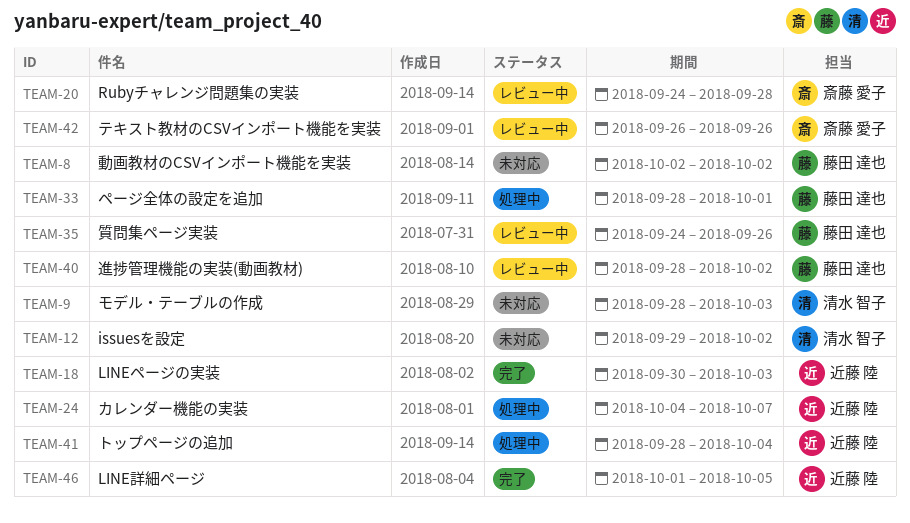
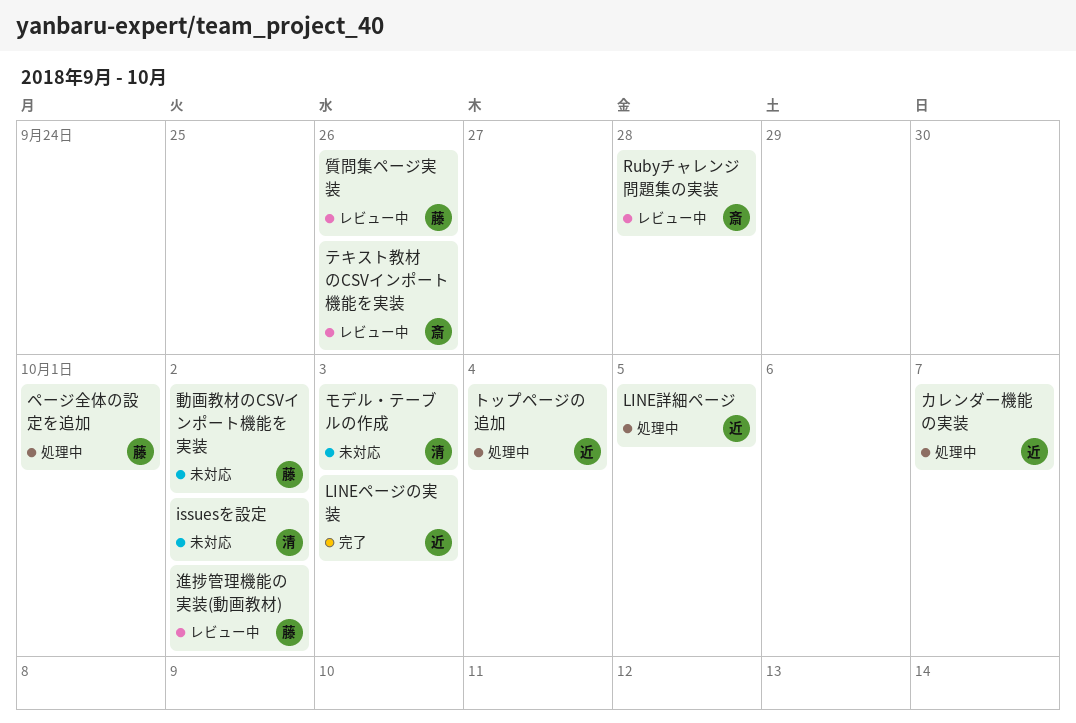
LINE詳細ページ, status: 完了 -> 処理中

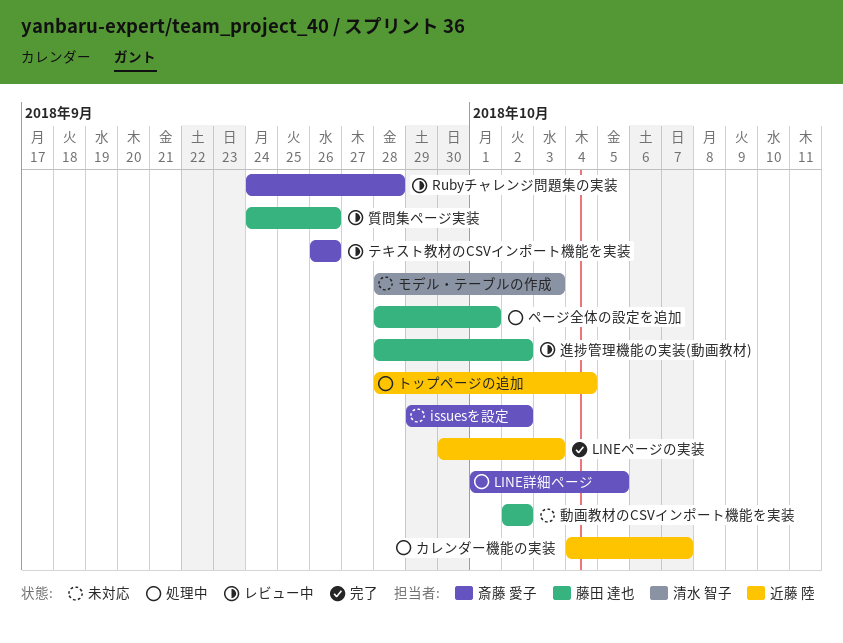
issuesを設定, owner: 清水 智子 -> 斎藤 愛子
LINE詳細ページ, owner: 近藤 陸 -> 斎藤 愛子

